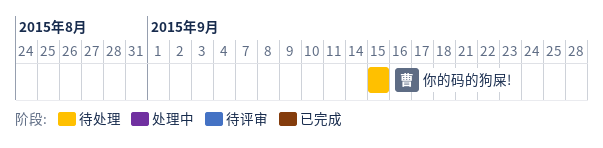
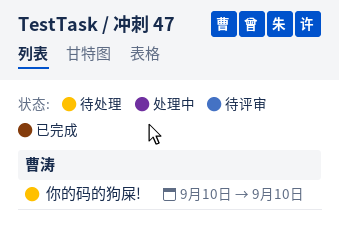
你的码的狗屎!, start: Sep 15 -> Sep 10
你的码的狗屎!, due: Sep 15 -> Sep 10

